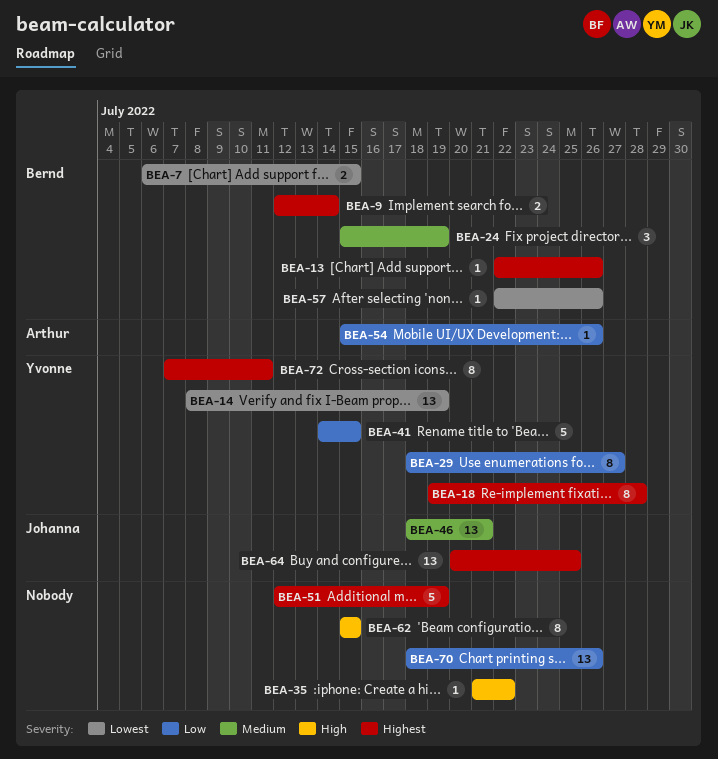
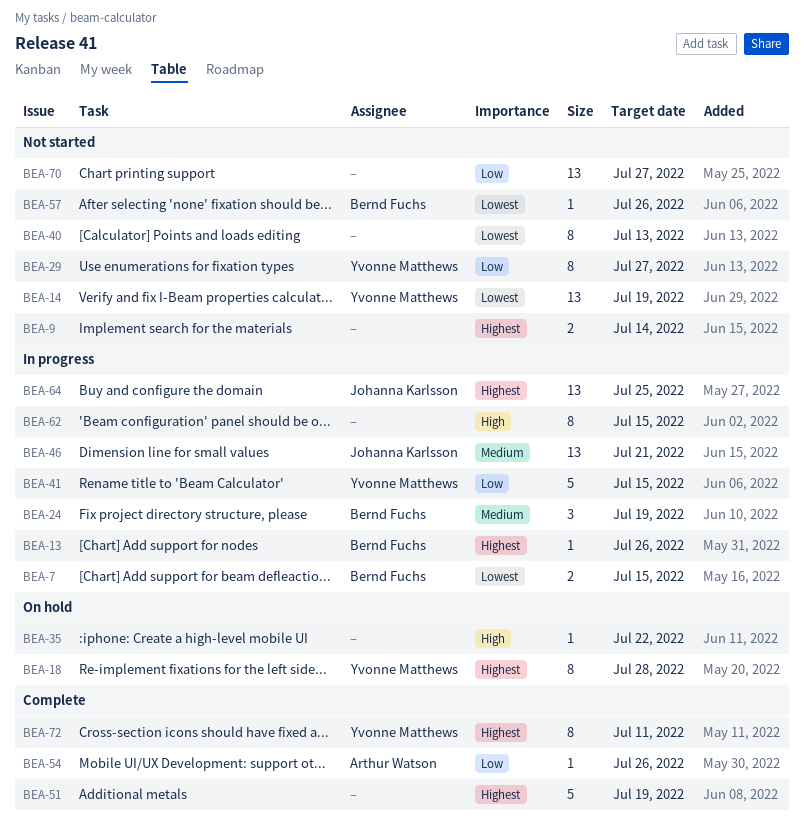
BEA-9, owner: Bernd Fuchs -> none
BEA-40: none -> present
BEA-70, due: Jul 26 -> Jul 27

